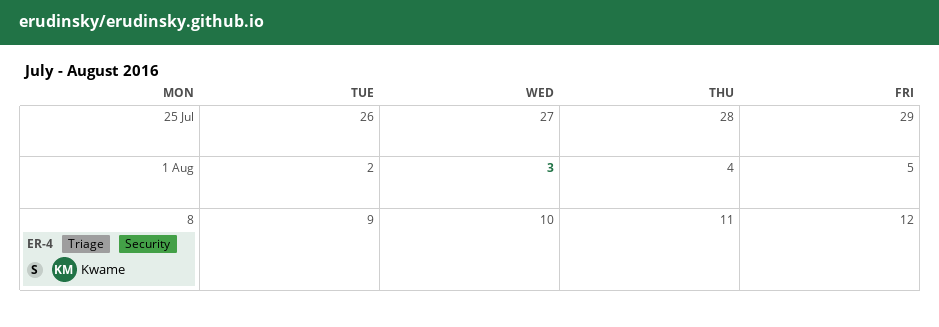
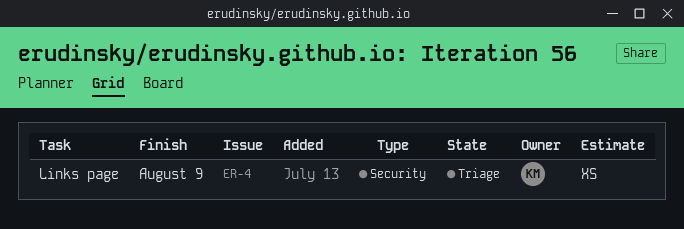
ER-4, estimate: S -> XS
ER-4, due: Aug 8 -> Aug 9

